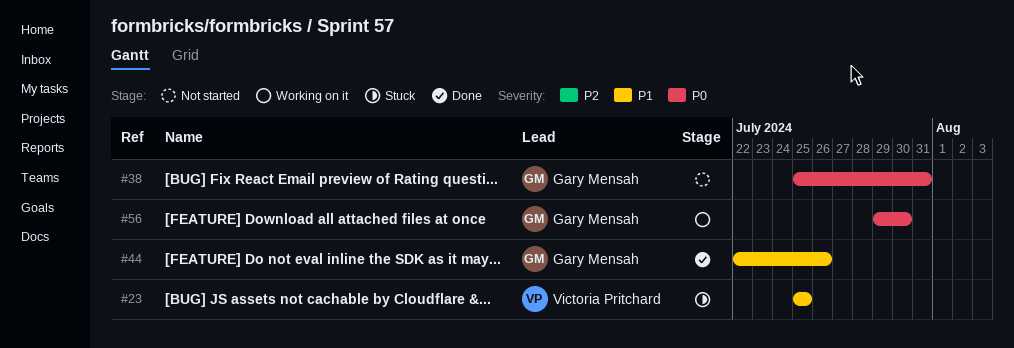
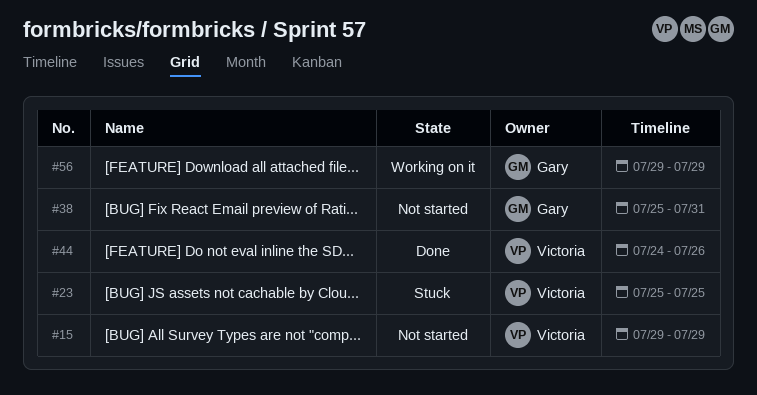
#15: none -> present
#44, owner: Gary Mensah -> Victoria Pritchard
#44, start: Jul 22 -> Jul 24
#56, due: Jul 30 -> Jul 29

